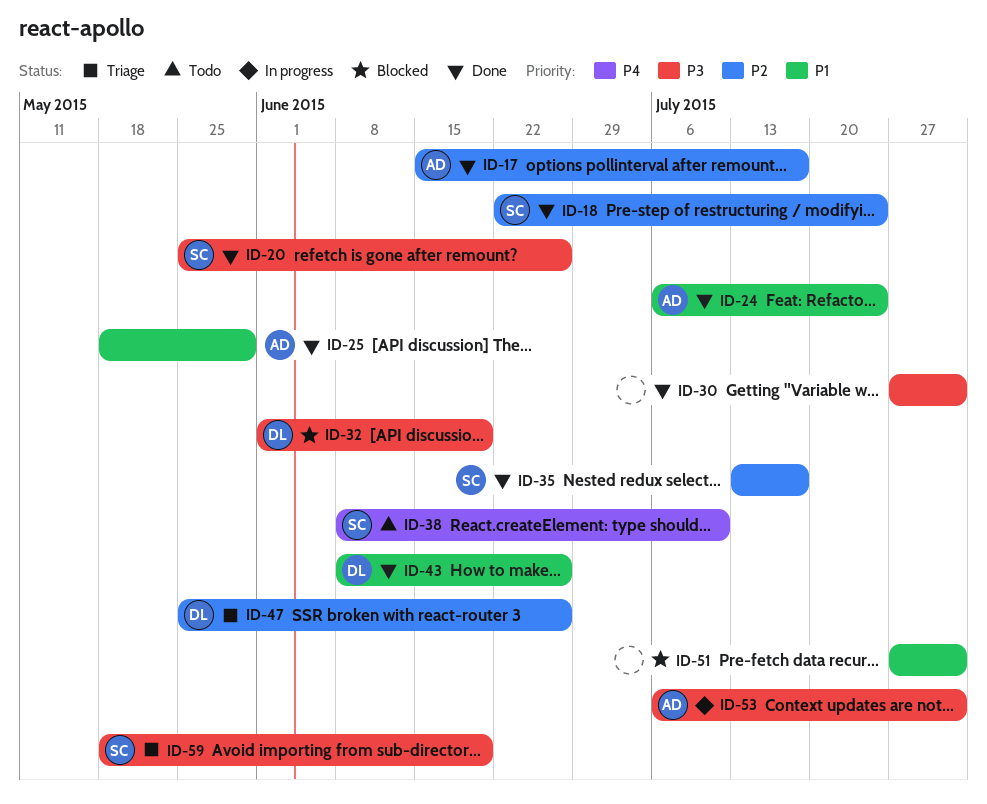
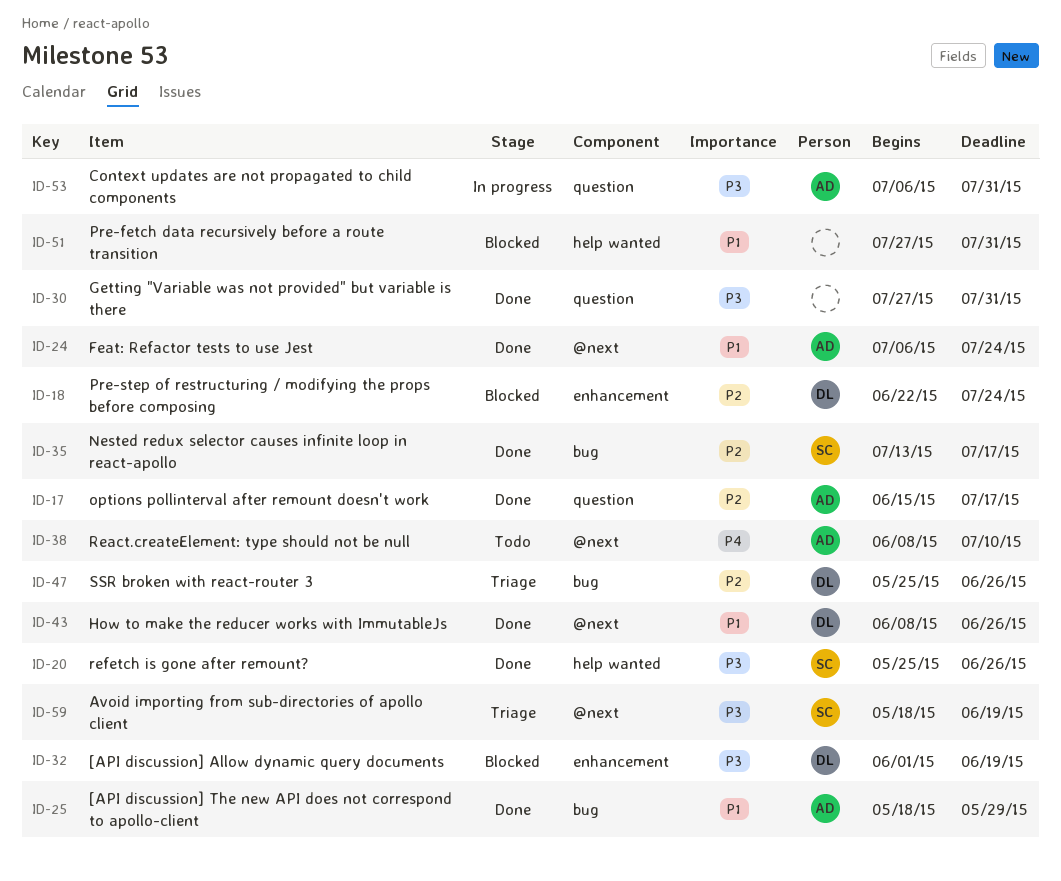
ID-18, status: Done -> Blocked
ID-18, owner: SC -> DL
ID-38, owner: SC -> AD

